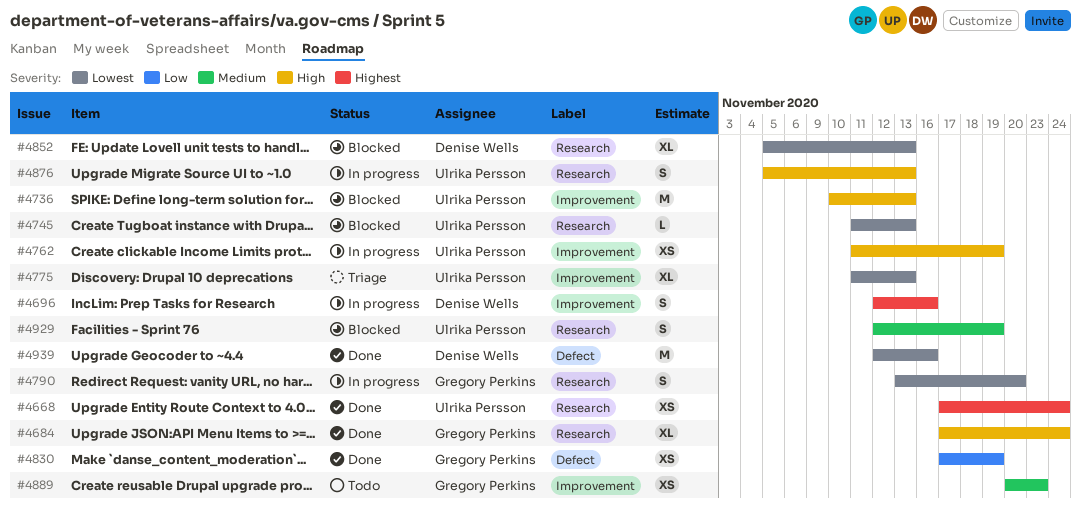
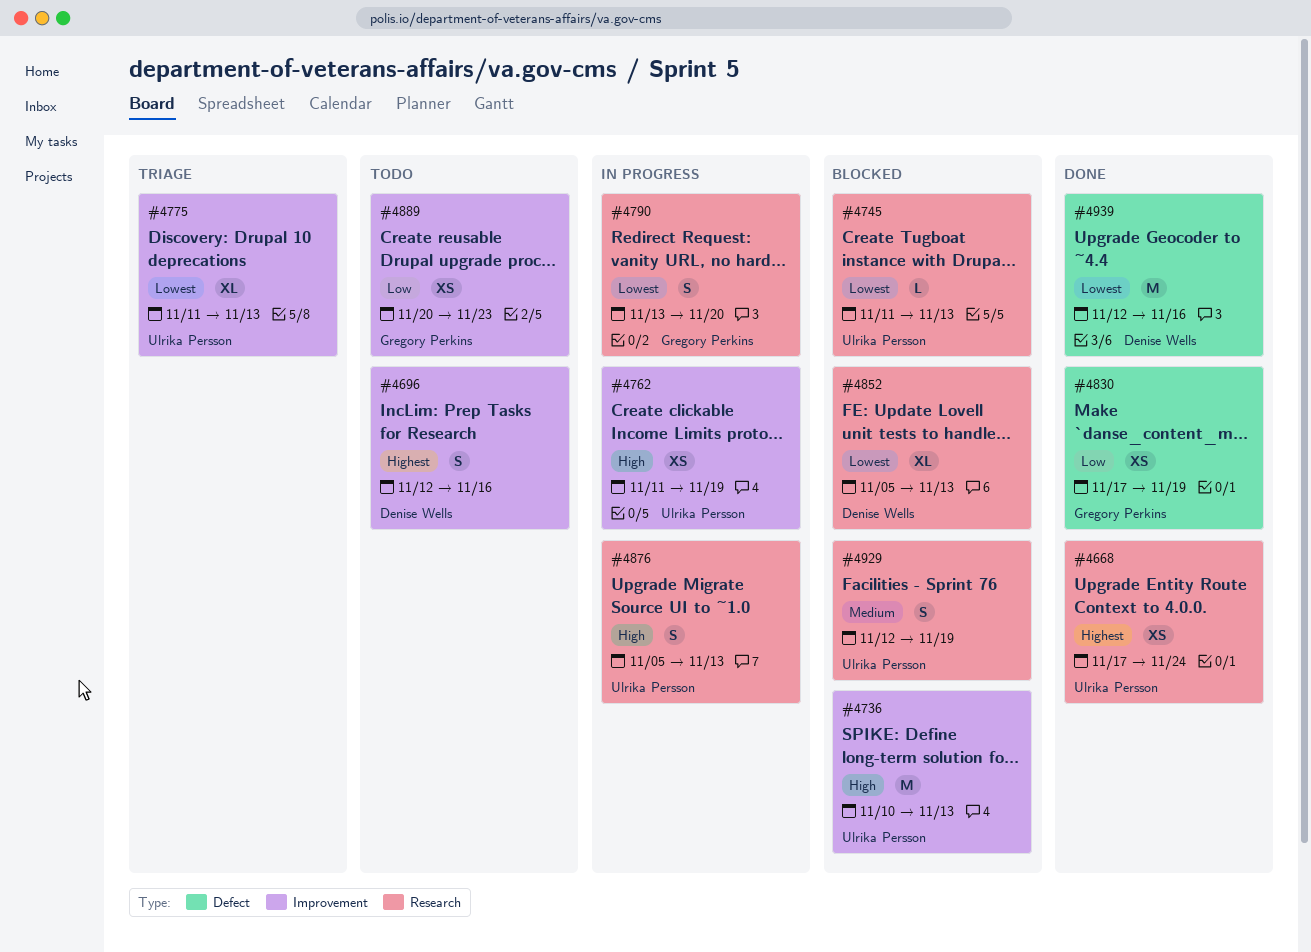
#4684: present -> none
#4696, status: In progress -> Todo
#4889, priority: Medium -> Low

